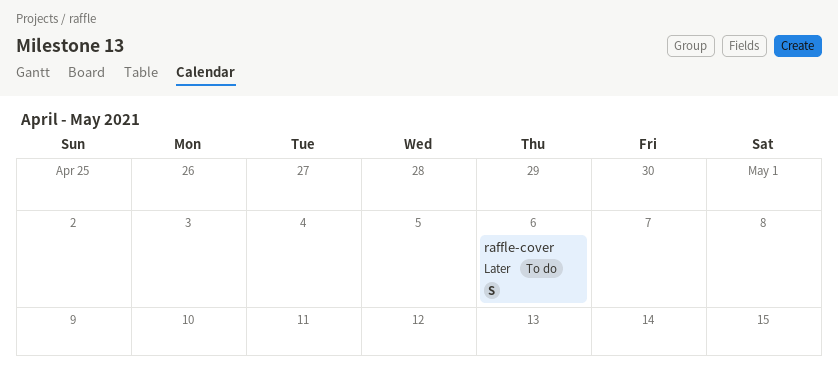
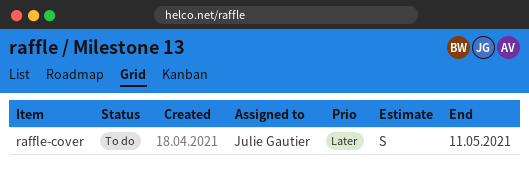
raffle-cover, due: May 6 -> May 11

